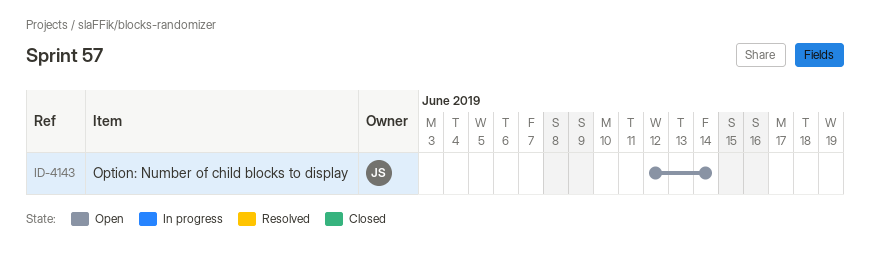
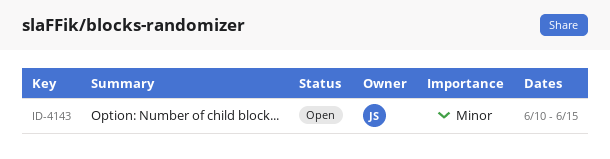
ID-4143, start: Jun 12 -> Jun 10
ID-4143, due: Jun 14 -> Jun 15

